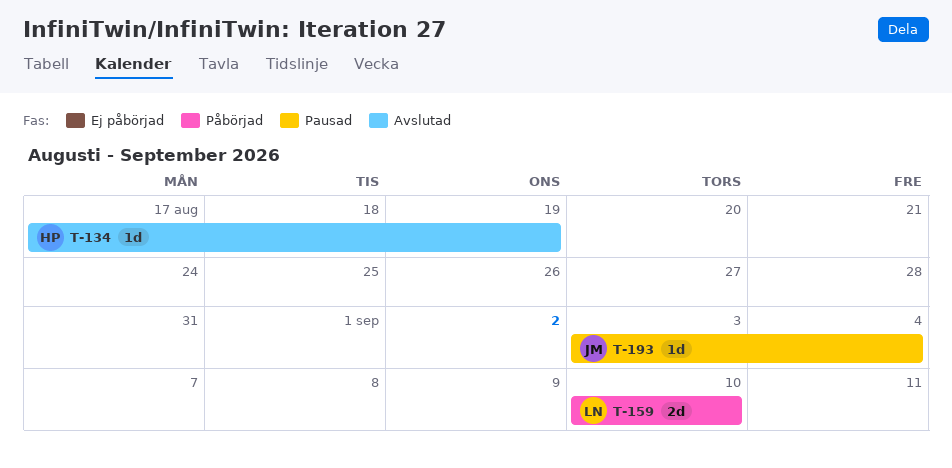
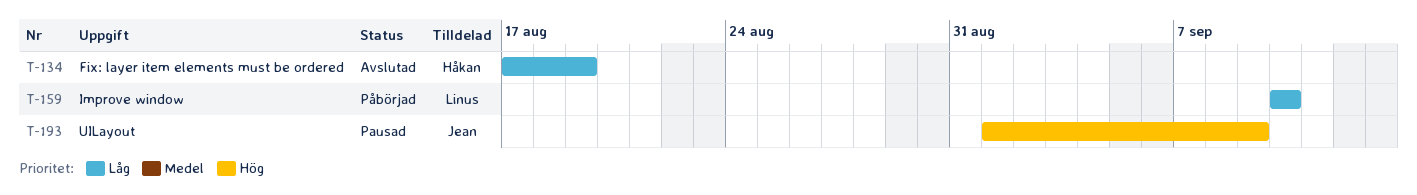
T-193, start: Sep 3 -> Sep 1
T-193, due: Sep 4 -> Sep 9

